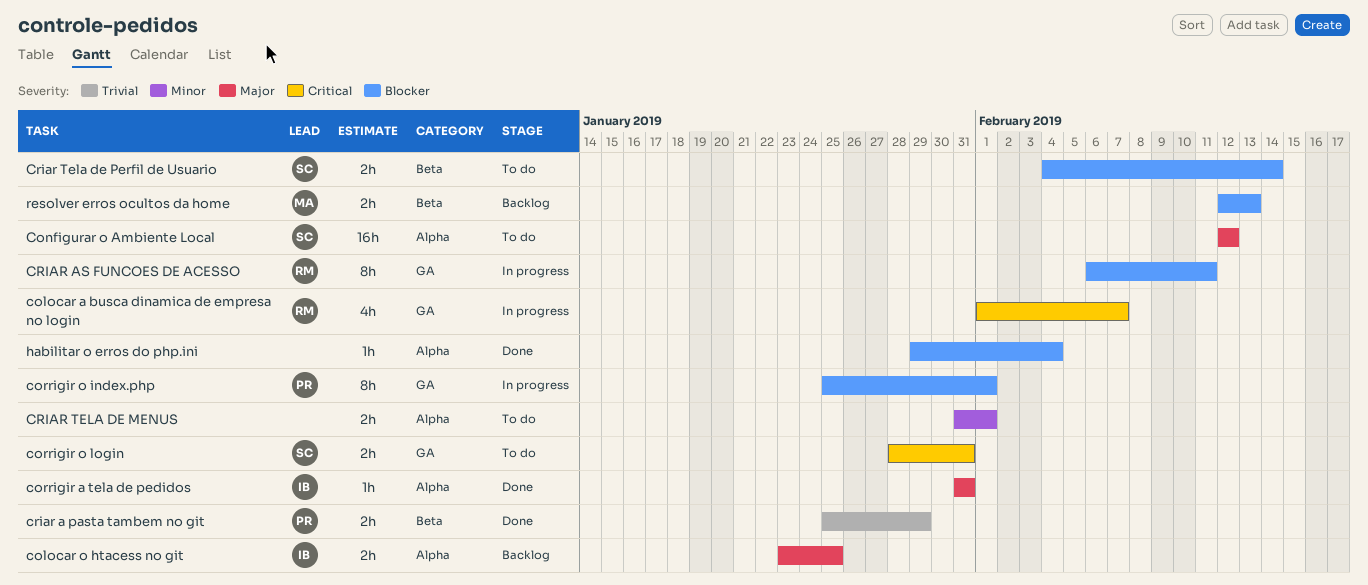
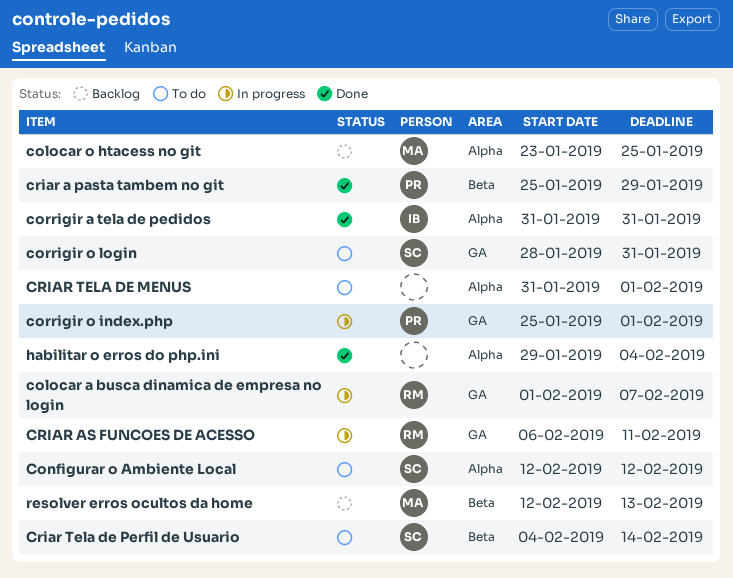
colocar o htacess no git, owner: IB -> MA

